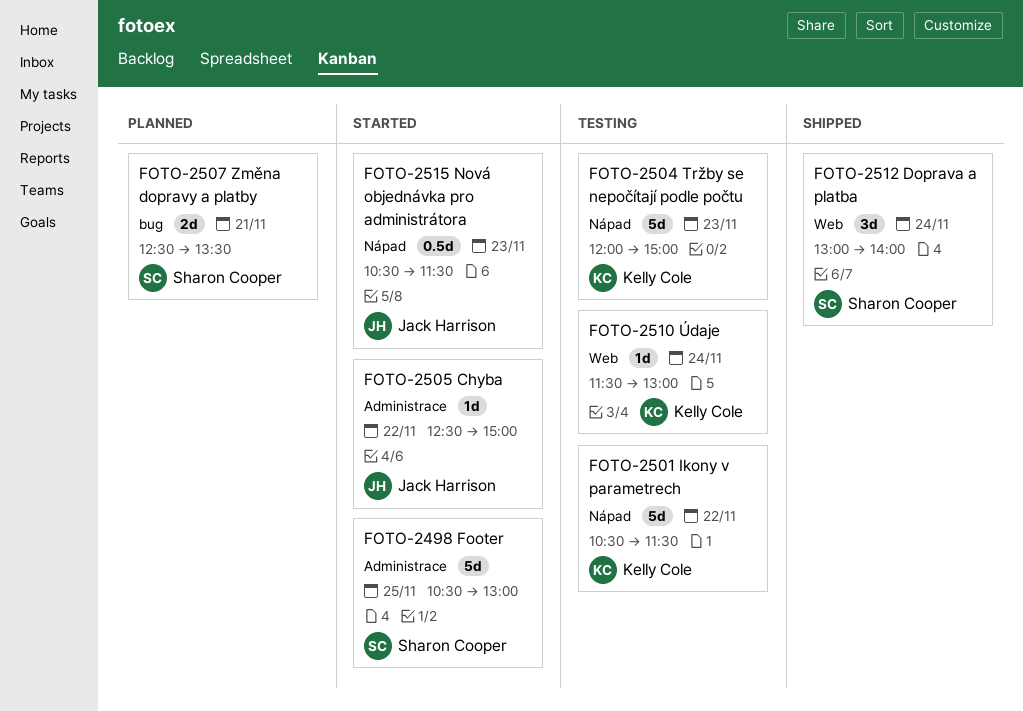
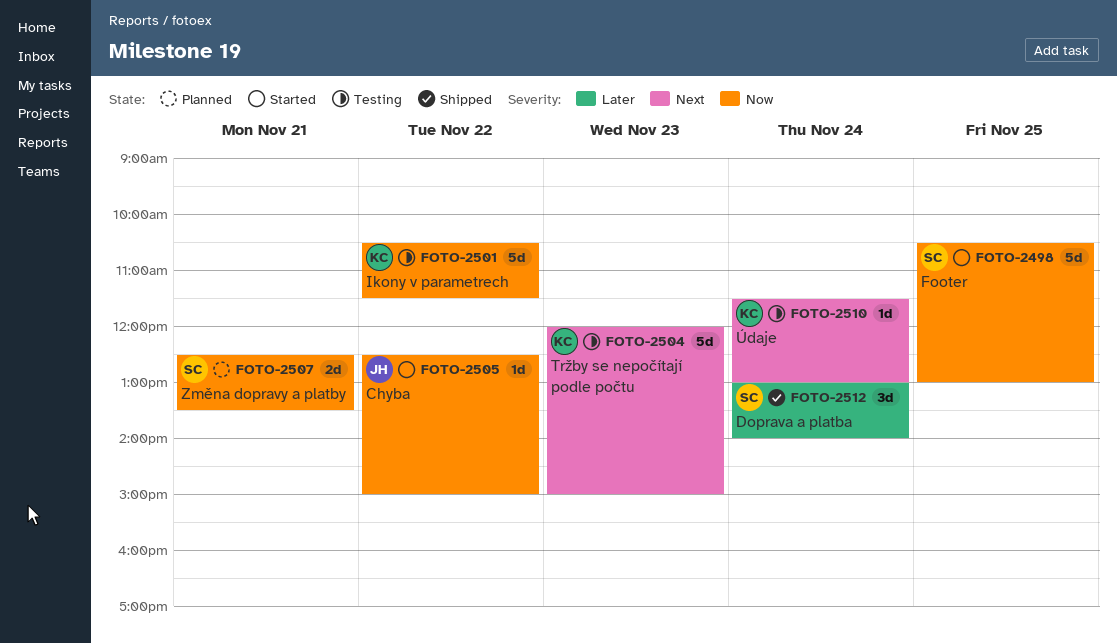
FOTO-2515: present -> none

